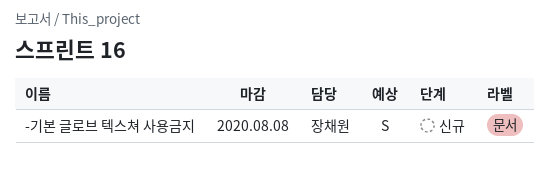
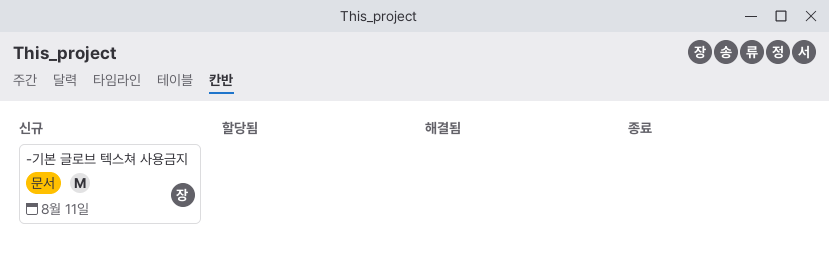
-기본 글로브 텍스쳐 사용금지, estimate: S -> M
-기본 글로브 텍스쳐 사용금지, due: Aug 8 -> Aug 11

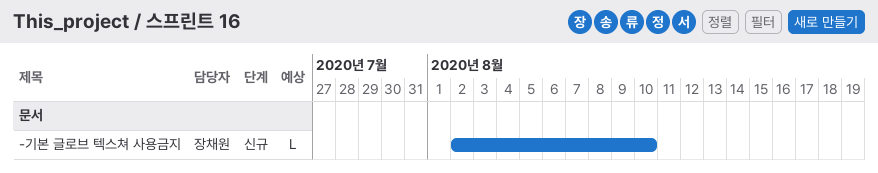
-기본 글로브 텍스쳐 사용금지, estimate: M -> L
-기본 글로브 텍스쳐 사용금지, due: Aug 11 -> Aug 10

